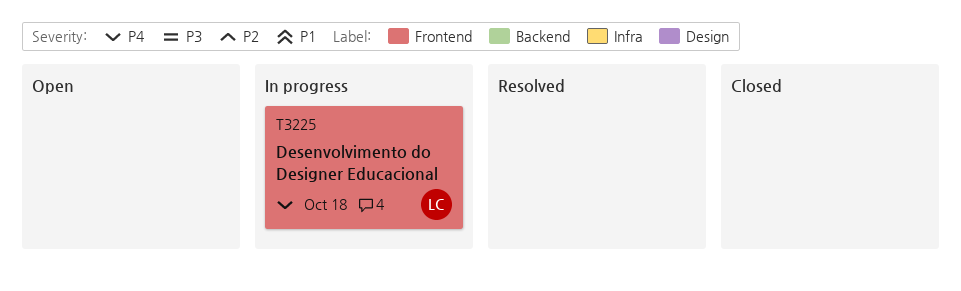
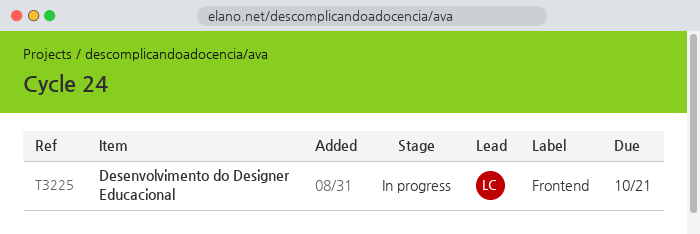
T3225, due: Oct 18 -> Oct 21

